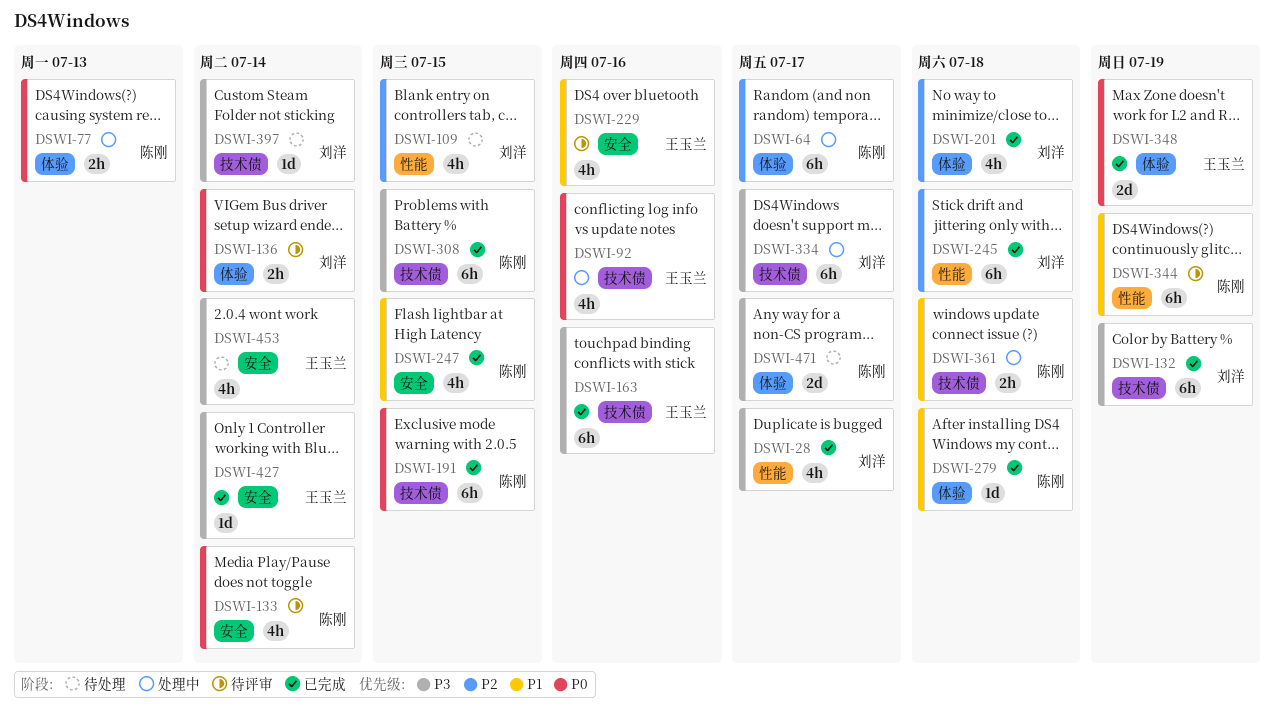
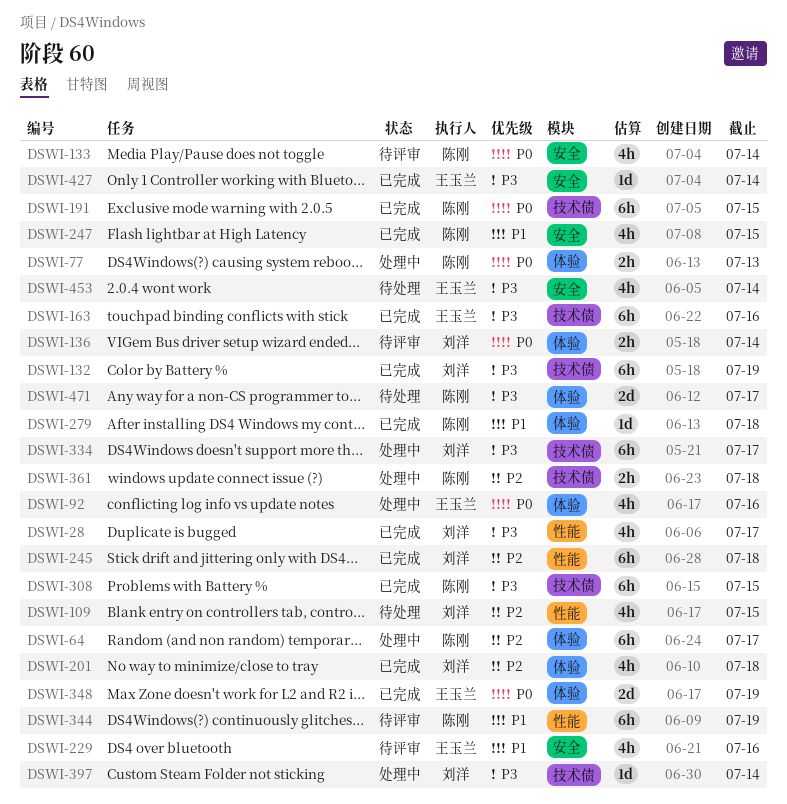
DSWI-92, label: 技术债 -> 体验
DSWI-361, priority: P1 -> P2
DSWI-397, status: 待处理 -> 处理中

